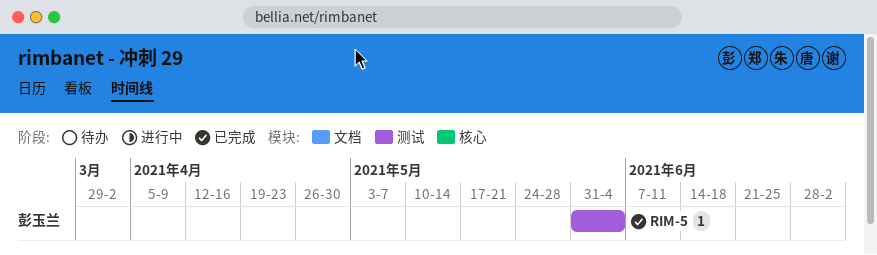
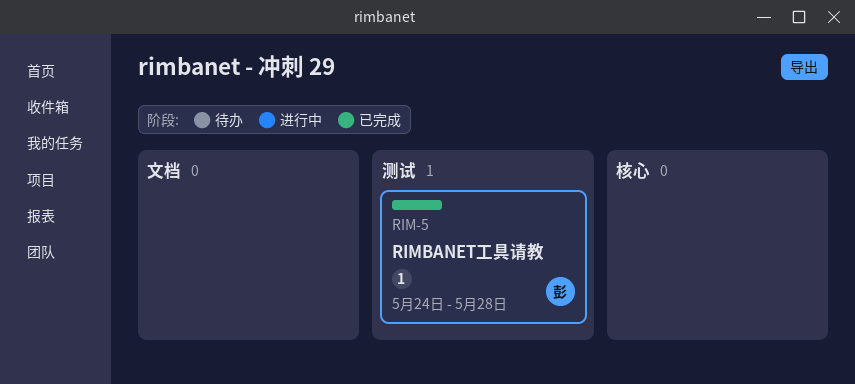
RIM-5, start: May 31 -> May 24
RIM-5, due: Jun 4 -> May 28

